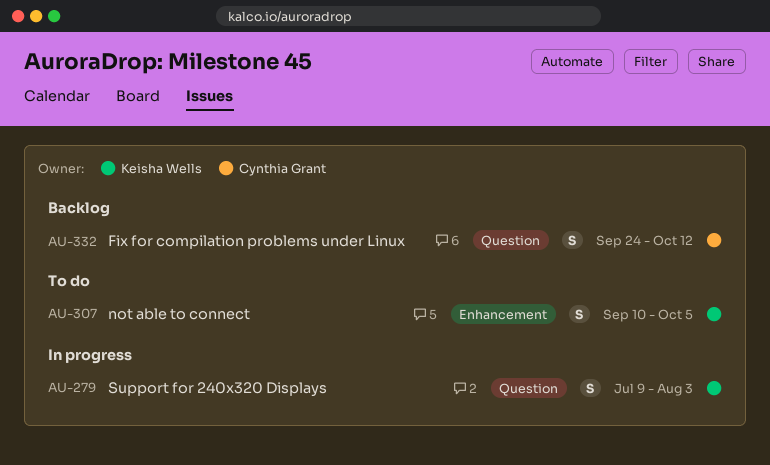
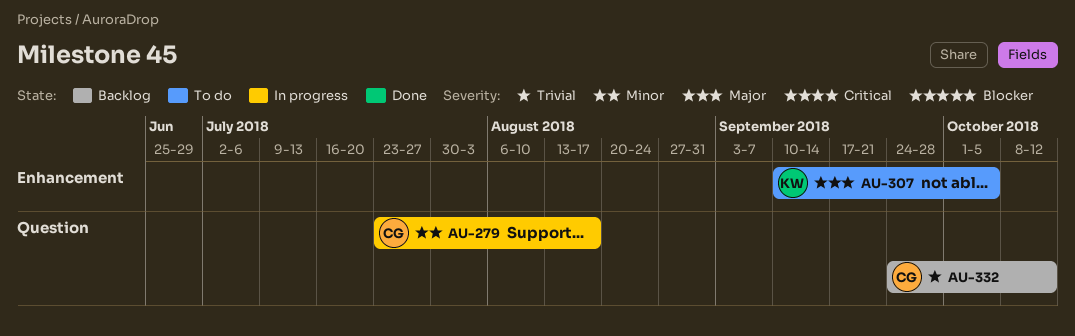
AU-279, owner: Keisha Wells -> Cynthia Grant
AU-279, start: Jul 9 -> Jul 23
AU-279, due: Aug 3 -> Aug 17

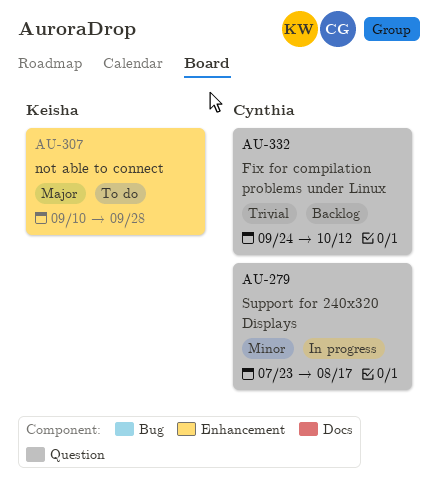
AU-307, due: Oct 5 -> Sep 28

